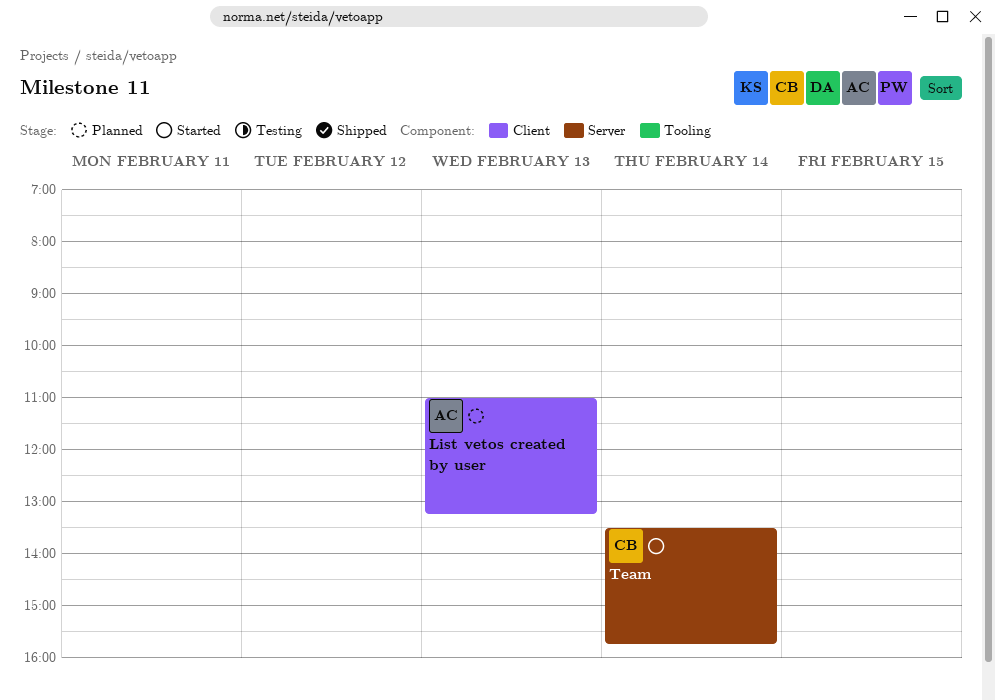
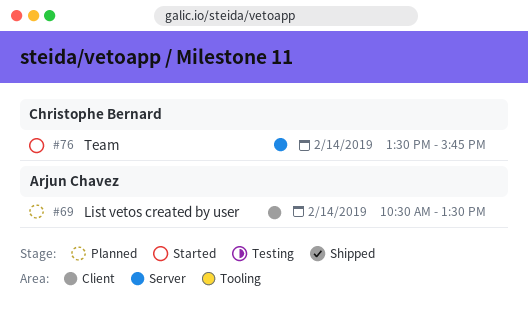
List vetos created by user, day: Feb 13 -> Feb 14
List vetos created by user, begins: 11:00 -> 10:30
List vetos created by user, ends: 13:15 -> 13:30

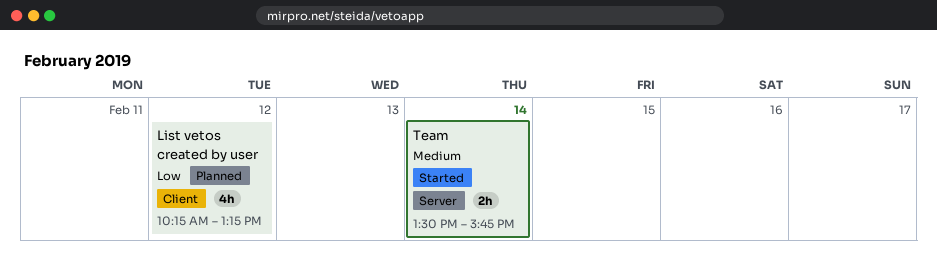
List vetos created by user, day: Feb 14 -> Feb 12
List vetos created by user, begins: 10:30 -> 10:15
List vetos created by user, ends: 13:30 -> 13:15

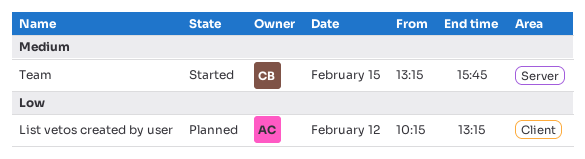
Team, day: Feb 14 -> Feb 15
Team, begins: 13:30 -> 13:15

